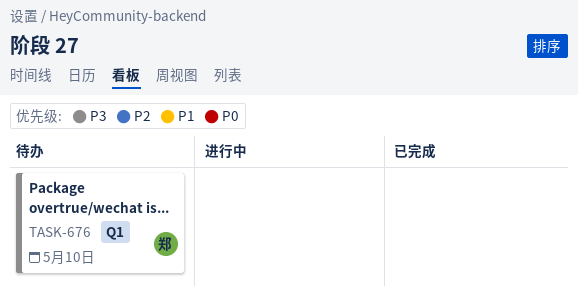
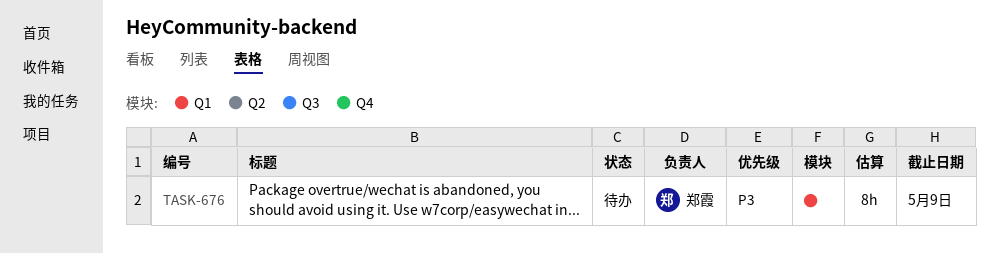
TASK-676, due: May 10 -> May 9

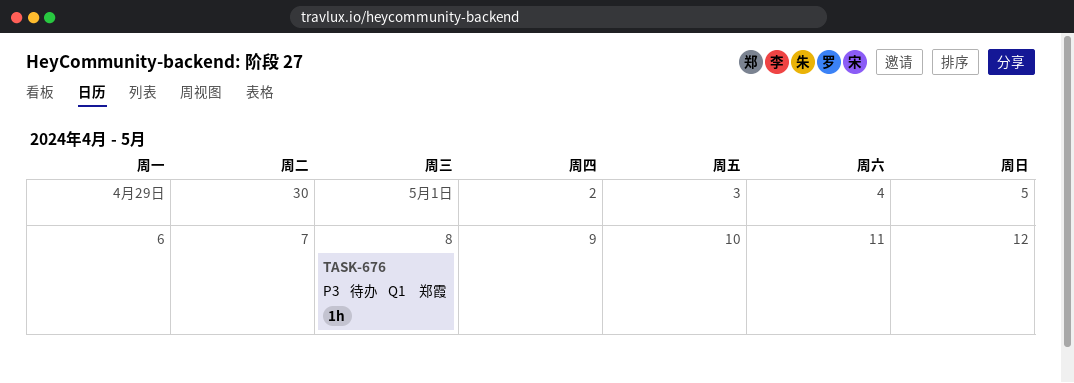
TASK-676, estimate: 8h -> 1h
TASK-676, due: May 9 -> May 8

